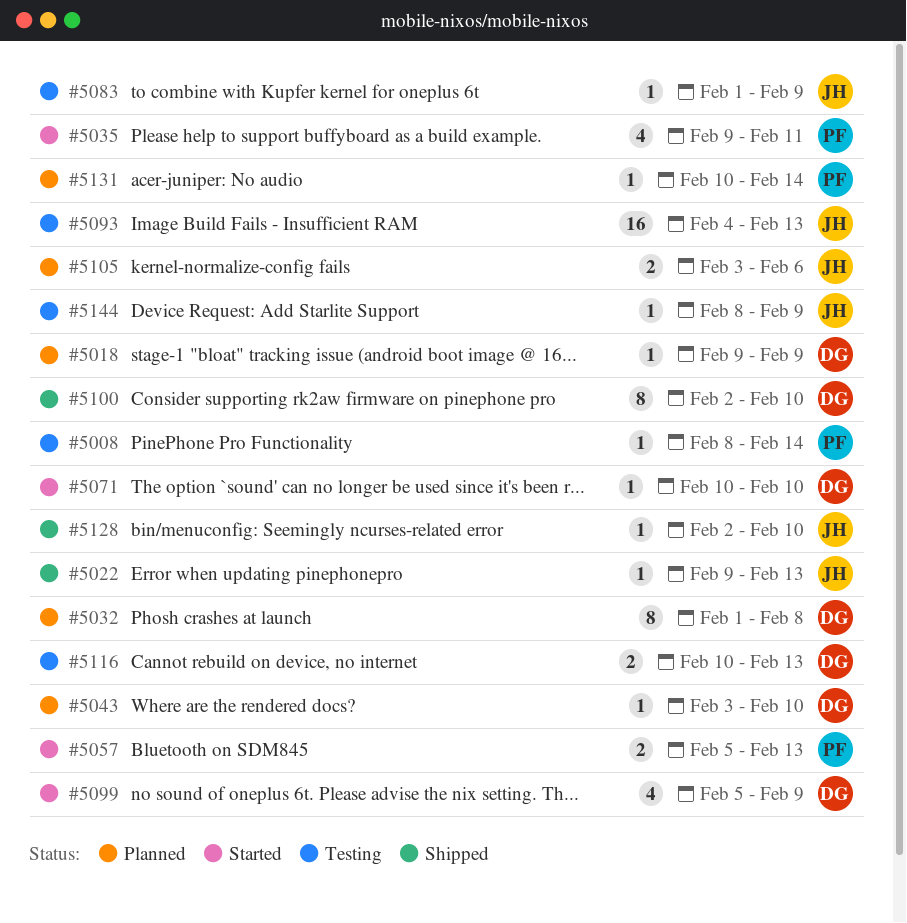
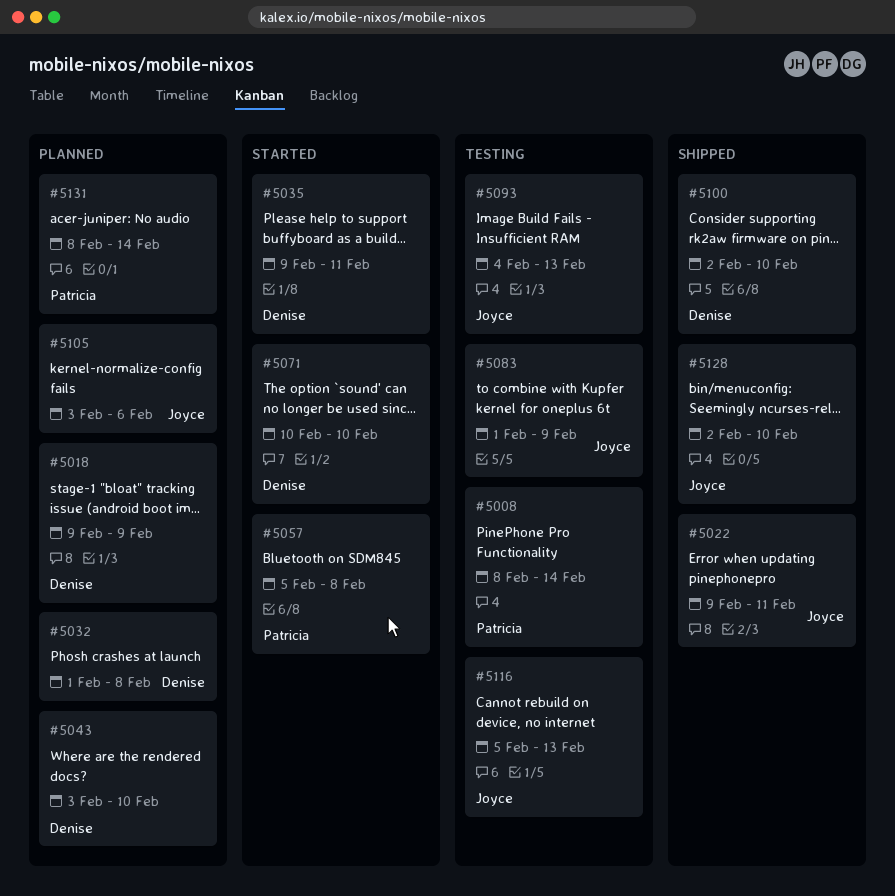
#5022, due: Feb 13 -> Feb 11
#5035, owner: Patricia -> Denise
#5057, due: Feb 13 -> Feb 8
#5099: present -> none
#5116, owner: Denise -> Joyce
#5116, start: Feb 10 -> Feb 5
#5131, start: Feb 10 -> Feb 8
#5144: present -> none

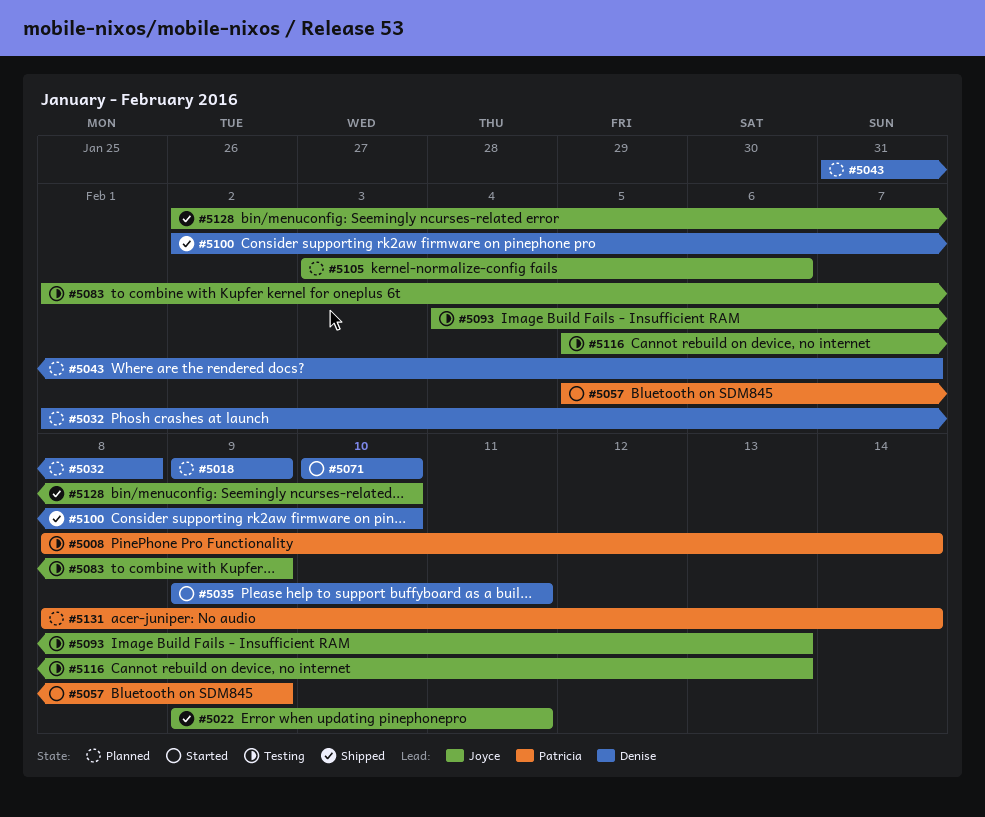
#5043, start: Feb 3 -> Jan 31
#5043, due: Feb 10 -> Feb 7
#5057, due: Feb 8 -> Feb 9

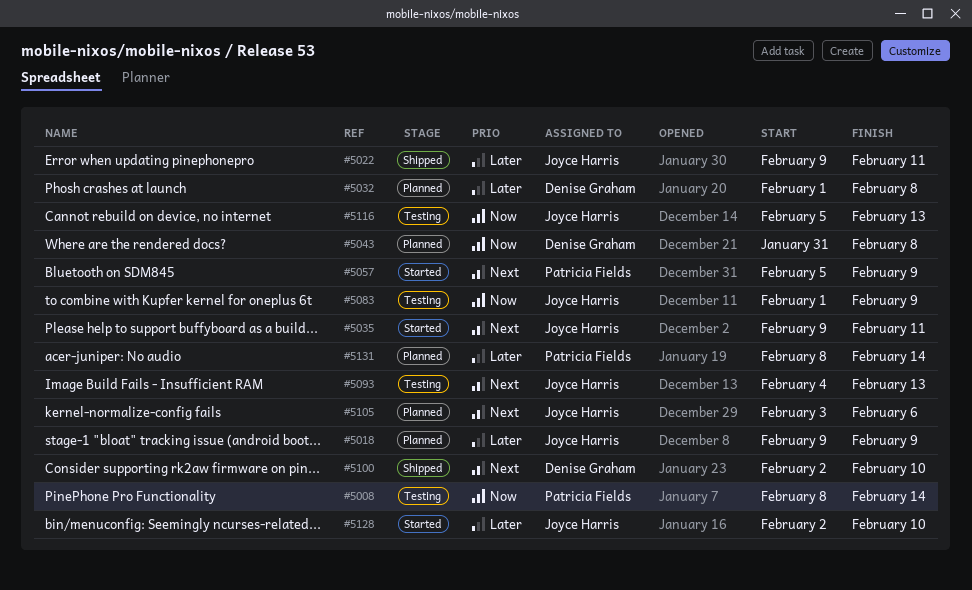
#5018, owner: Denise Graham -> Joyce Harris
#5035, owner: Denise Graham -> Joyce Harris
#5043, due: Feb 7 -> Feb 8
#5071: present -> none
#5128, status: Shipped -> Started

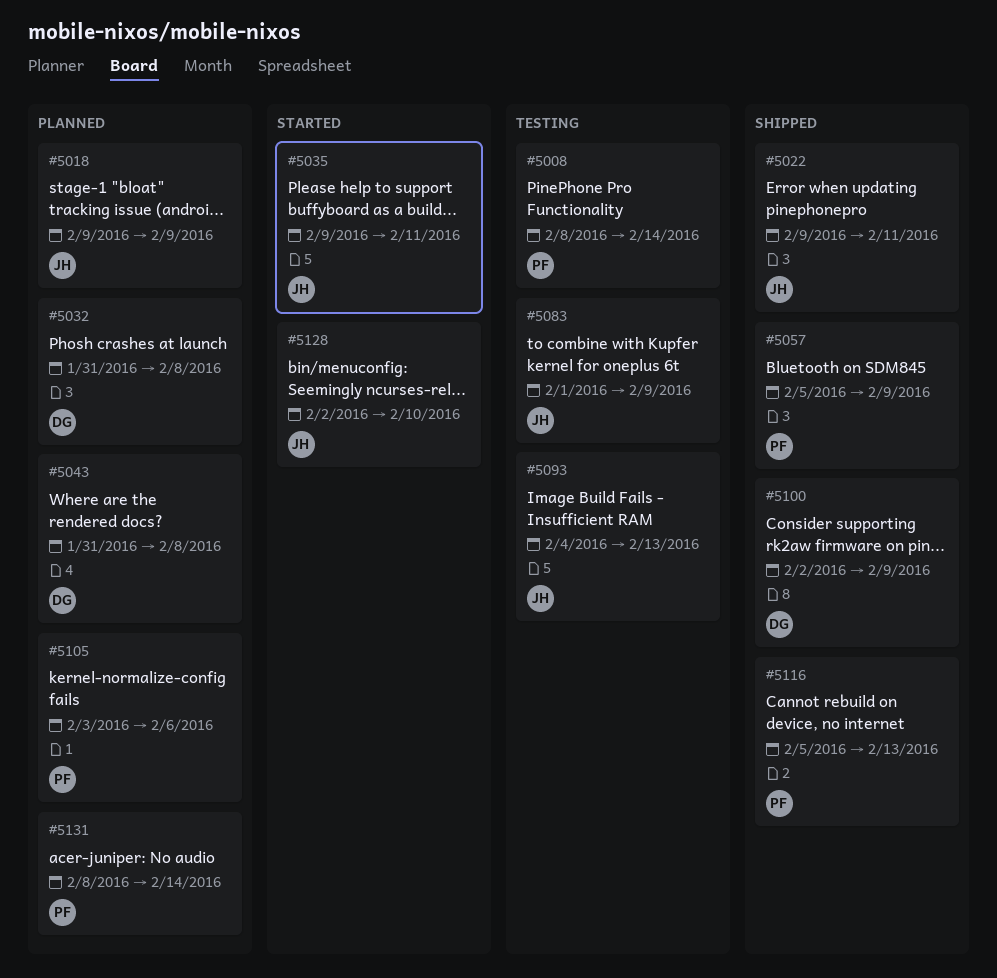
#5032, start: Feb 1 -> Jan 31
#5057, status: Started -> Shipped
#5100, due: Feb 10 -> Feb 9
#5105, owner: Joyce Harris -> Patricia Fields
#5116, status: Testing -> Shipped
#5116, owner: Joyce Harris -> Patricia Fields

